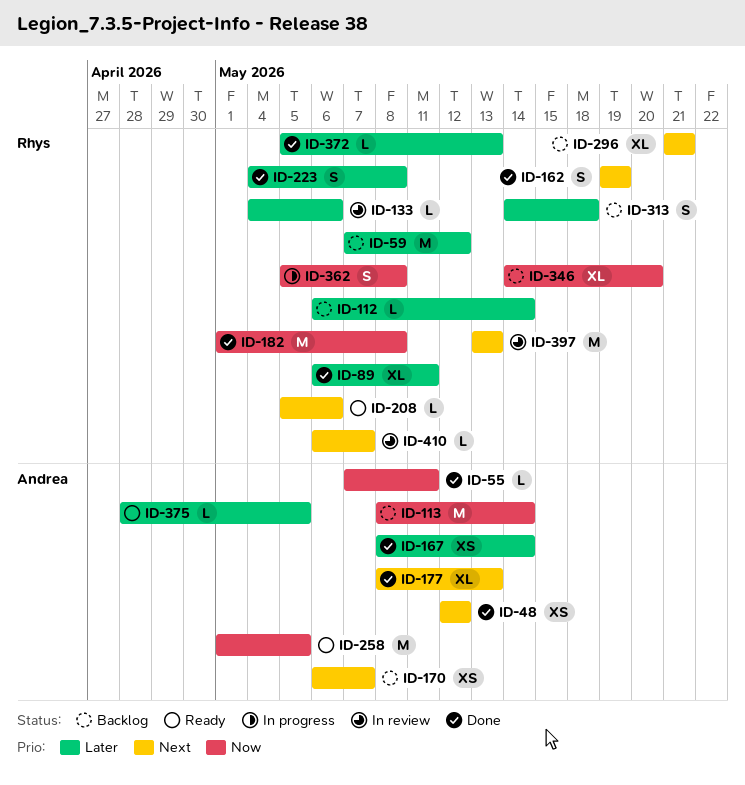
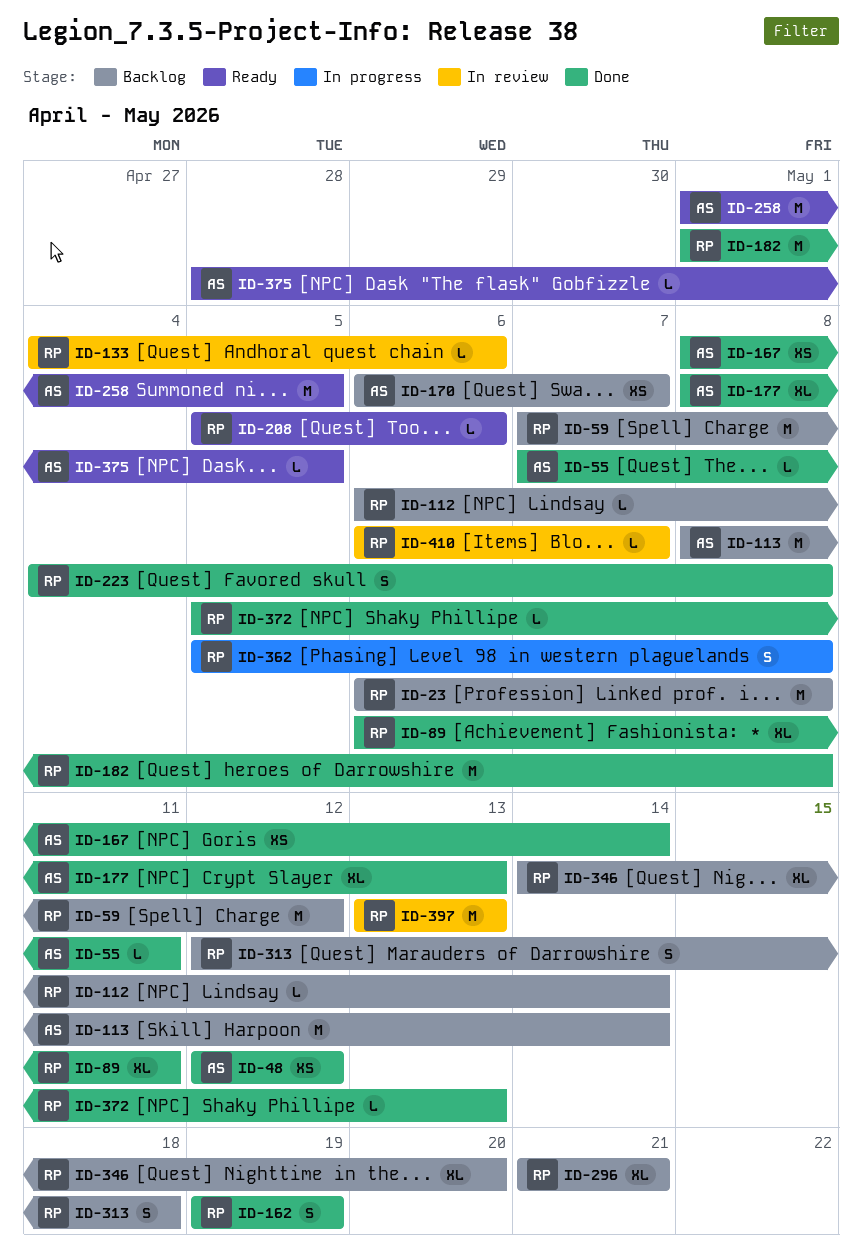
ID-23: none -> present
ID-313, start: May 14 -> May 12

